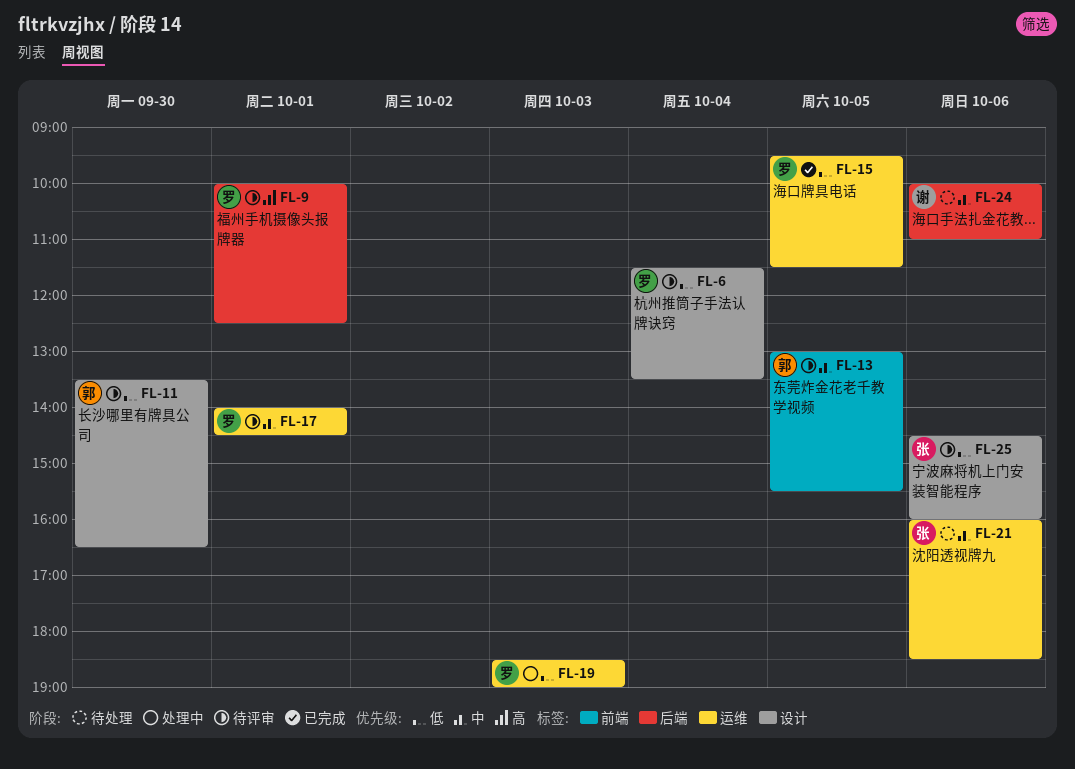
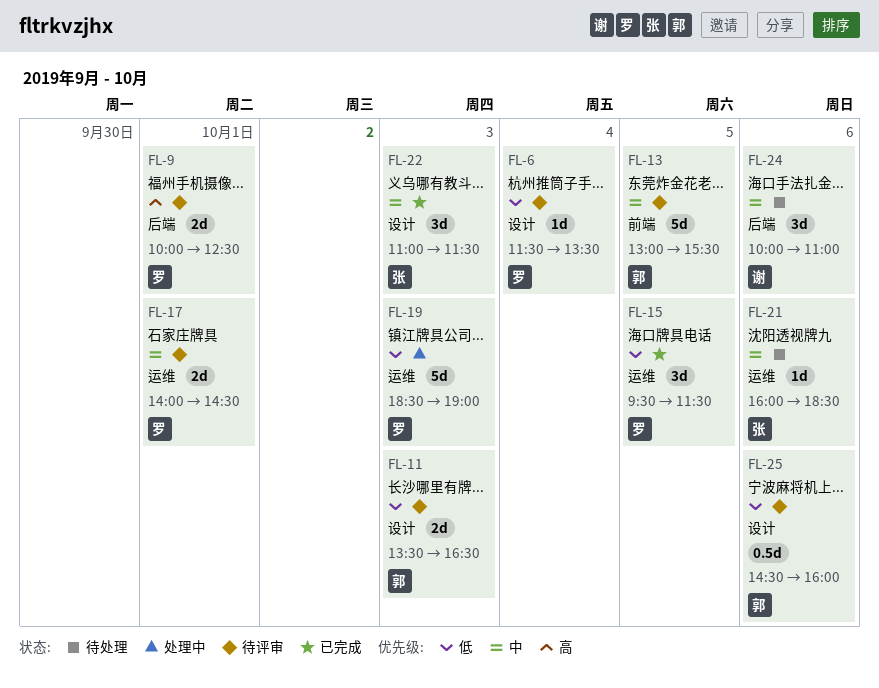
FL-11, day: Sep 30 -> Oct 3
FL-22: none -> present
FL-25, owner: 张 -> 郭

